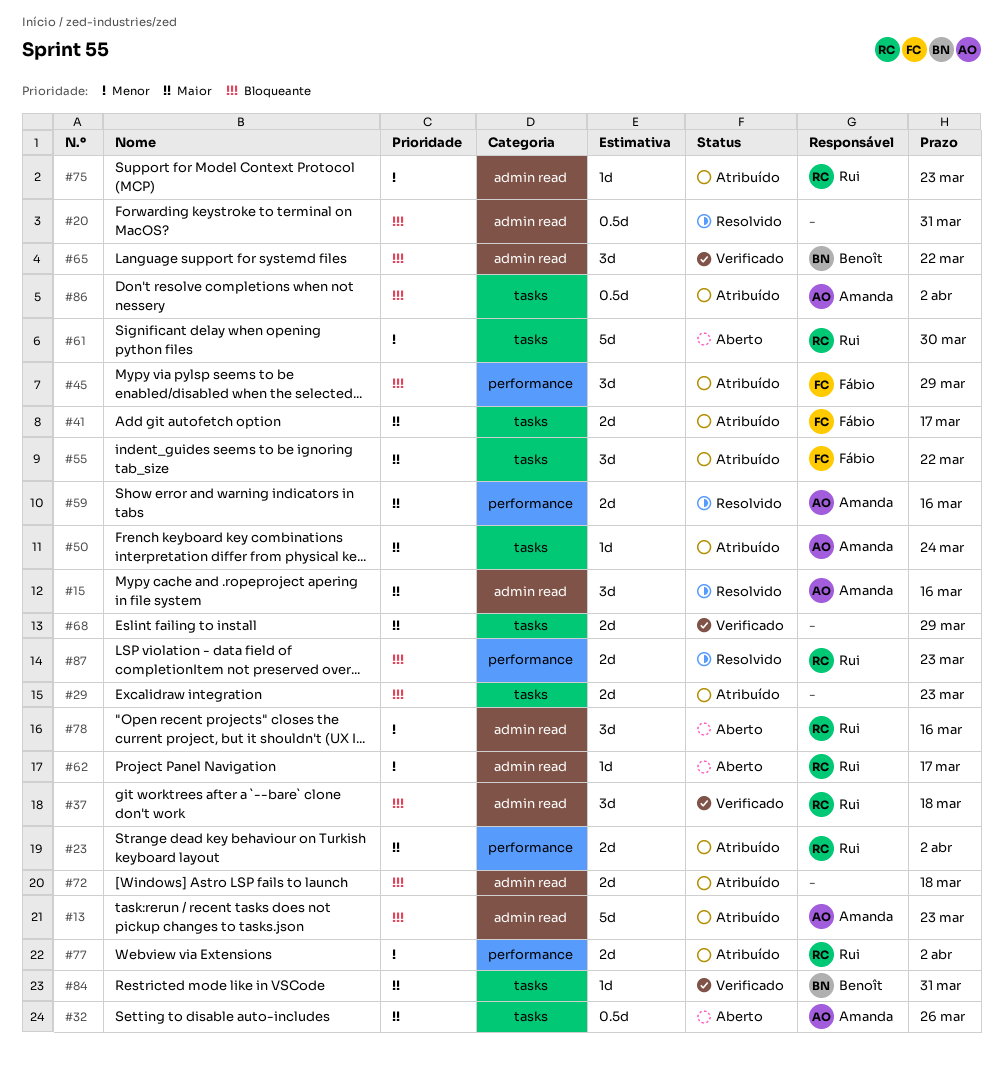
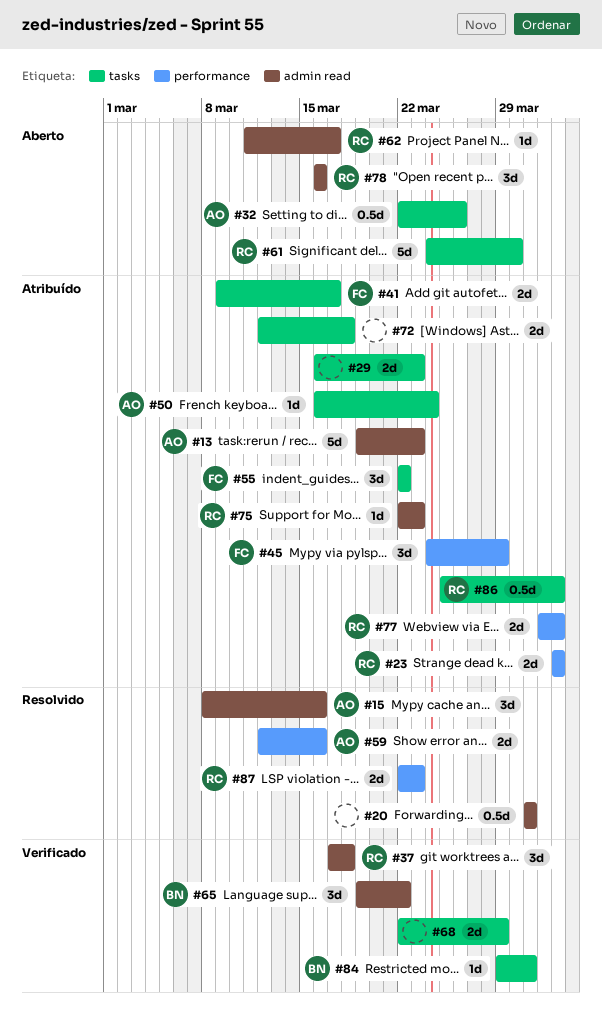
#72, label: admin read -> tasks
#86, owner: Amanda -> Rui

